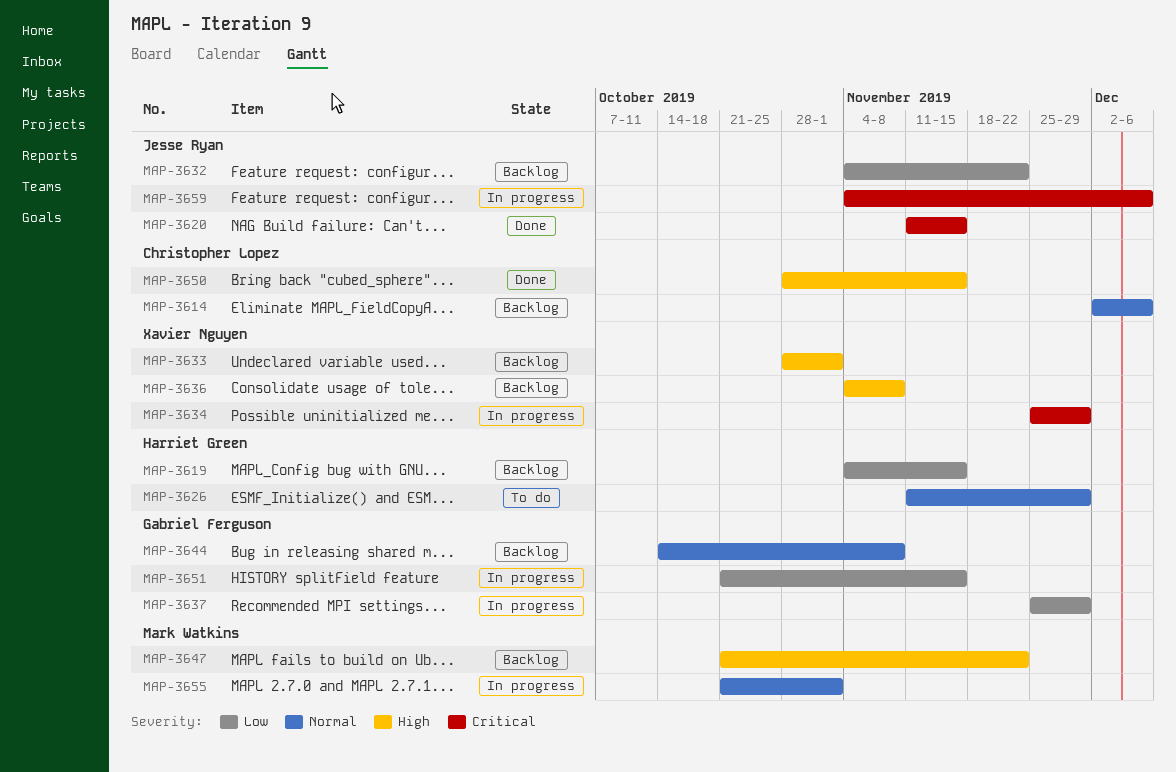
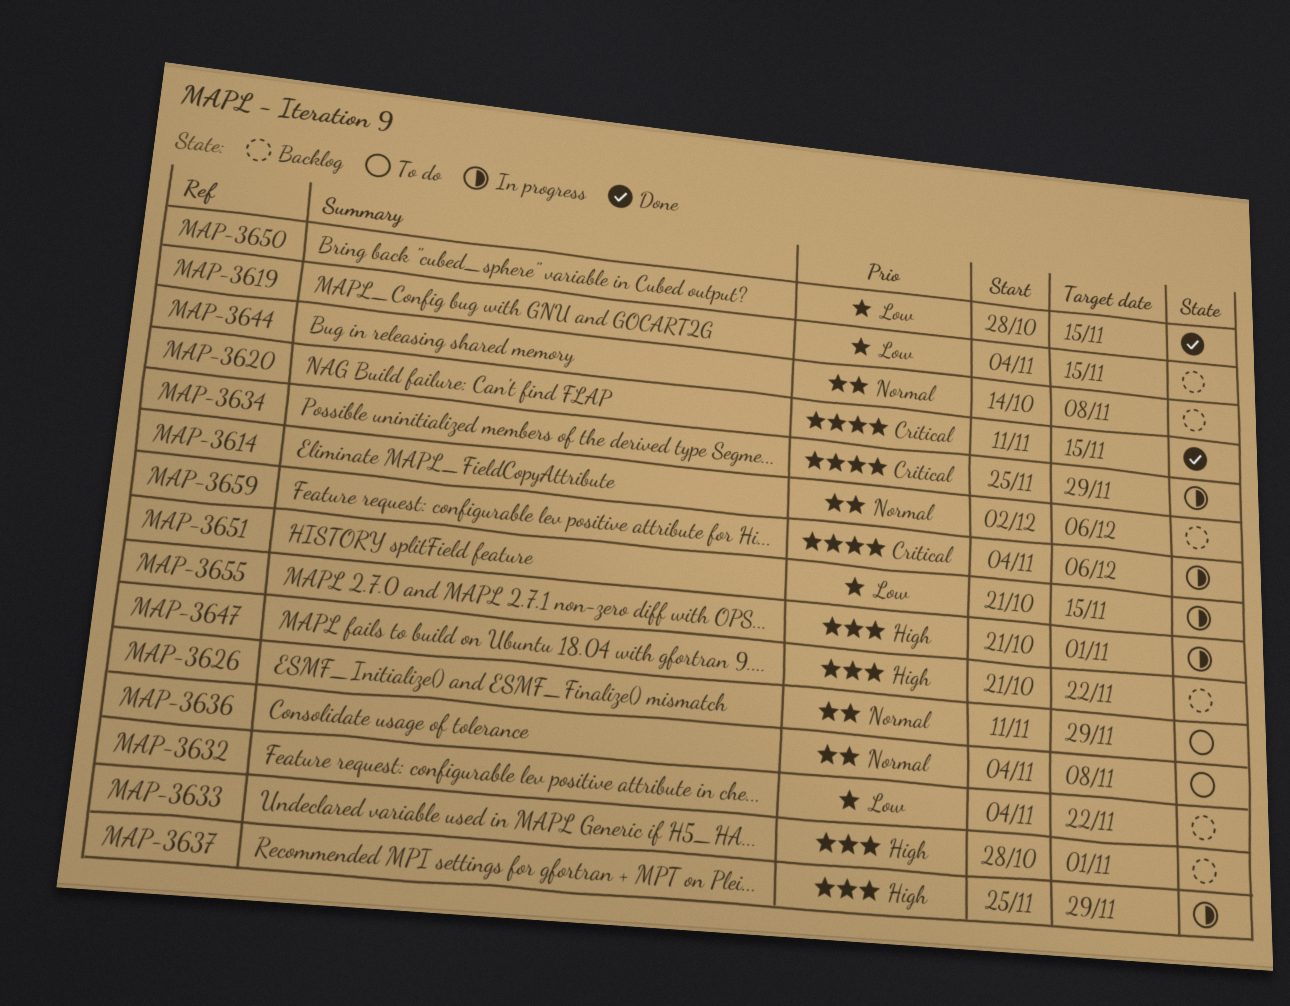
MAP-3636, status: Backlog -> To do
MAP-3636, priority: High -> Normal
MAP-3637, priority: Low -> High
MAP-3650, priority: High -> Low
MAP-3655, priority: Normal -> High

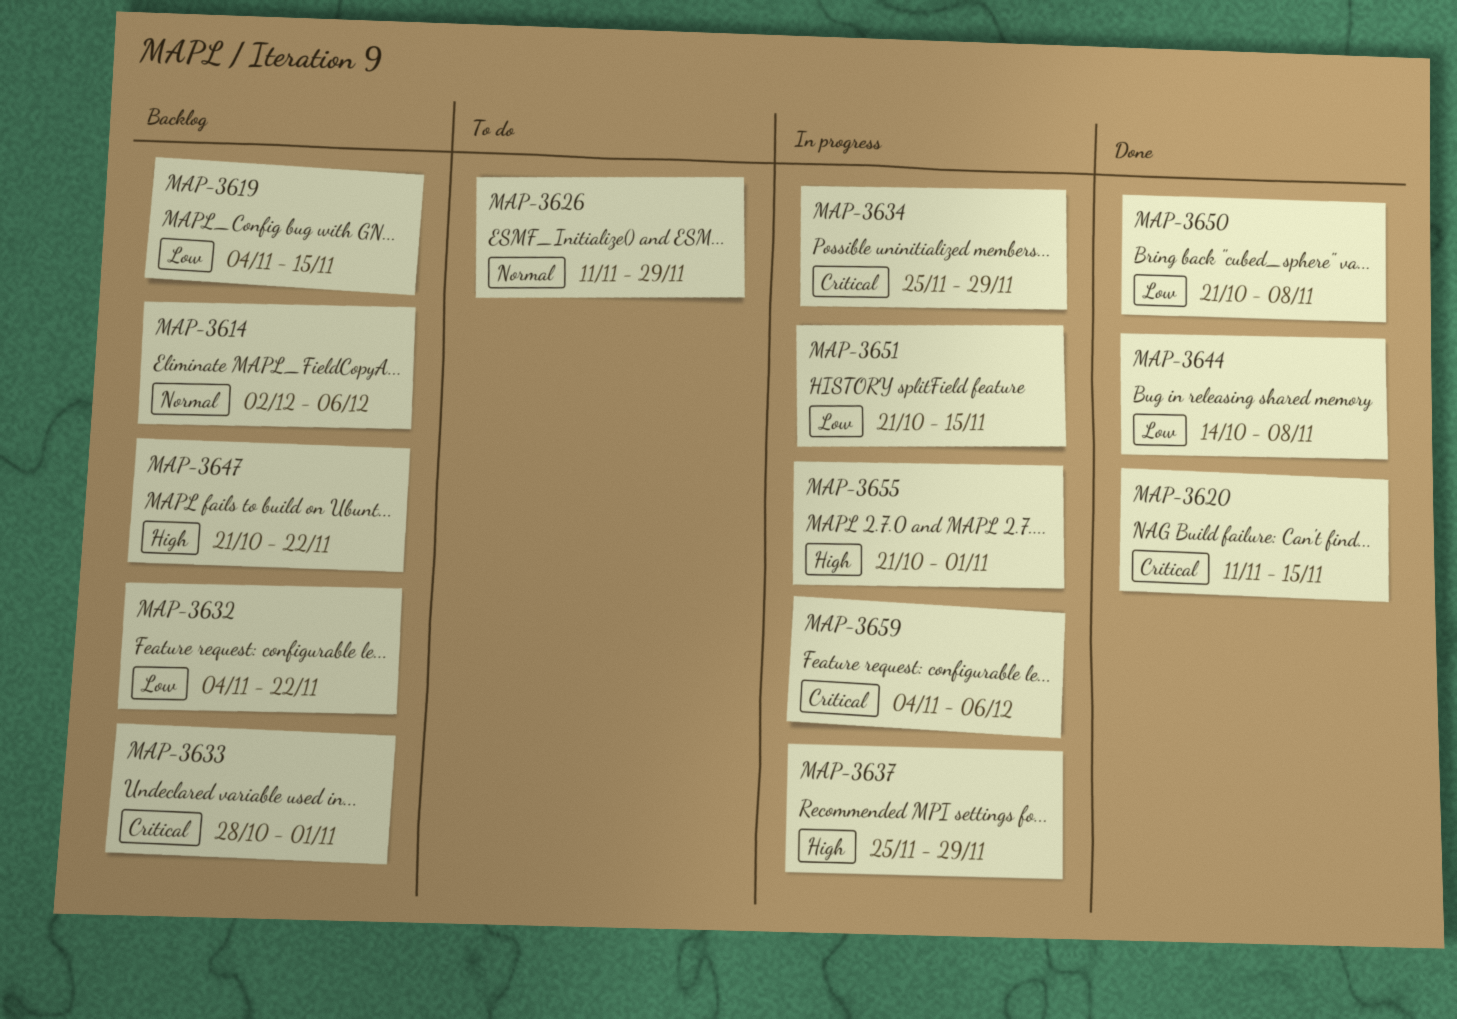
MAP-3633, priority: High -> Critical
MAP-3636: present -> none
MAP-3644, status: Backlog -> Done
MAP-3644, priority: Normal -> Low
MAP-3650, start: Oct 28 -> Oct 21
MAP-3650, due: Nov 15 -> Nov 8

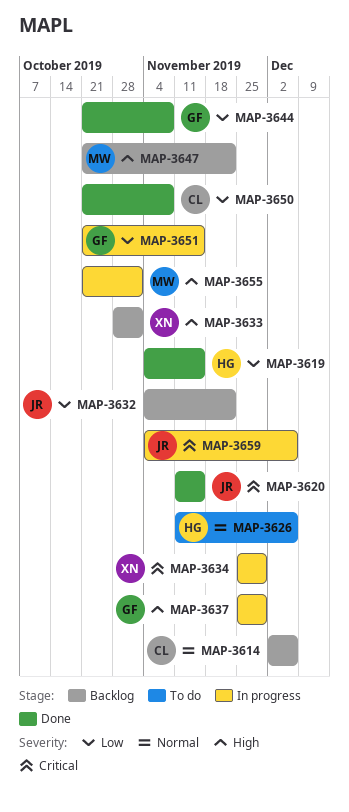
MAP-3619, status: Backlog -> Done
MAP-3626, due: Nov 29 -> Dec 6
MAP-3633, priority: Critical -> High
MAP-3644, start: Oct 14 -> Oct 21

